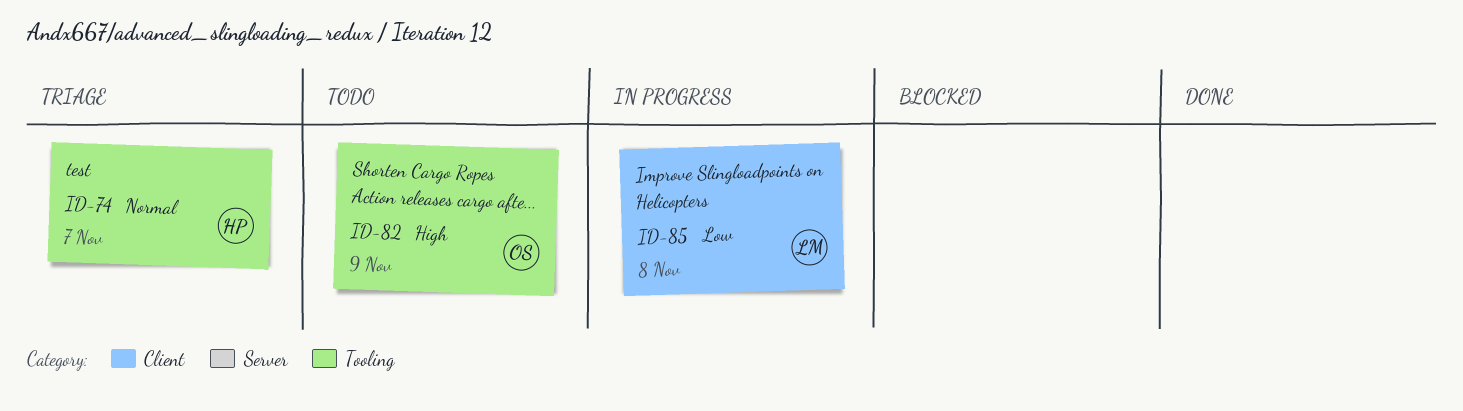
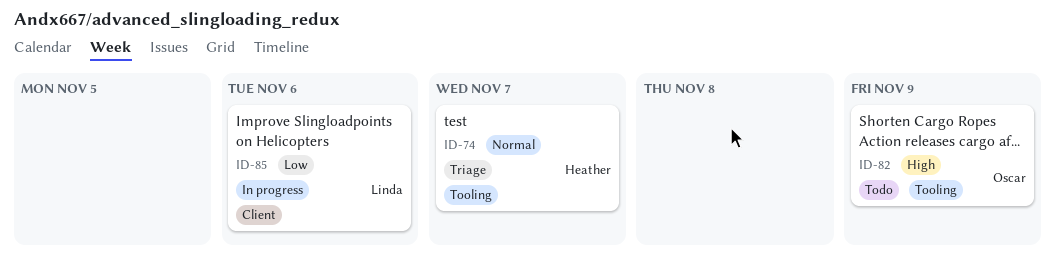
ID-85, due: Nov 8 -> Nov 6

